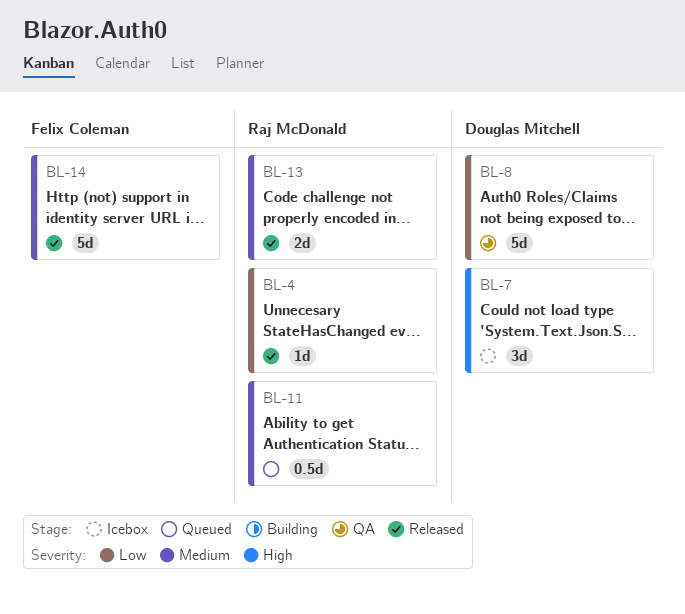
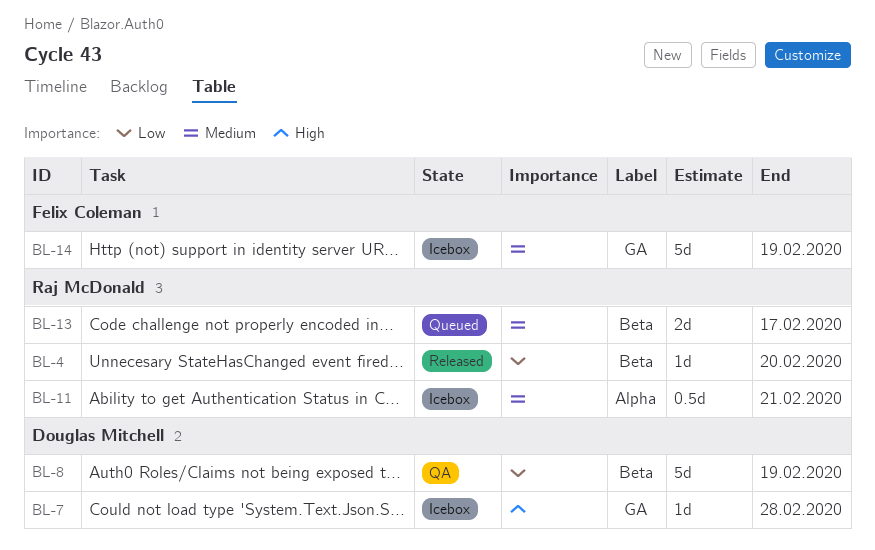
BL-7, estimate: 3d -> 1d
BL-11, status: Queued -> Icebox
BL-13, status: Released -> Queued
BL-14, status: Released -> Icebox

